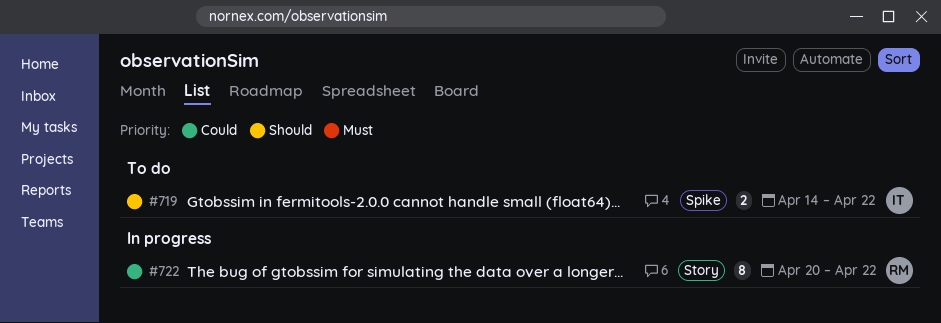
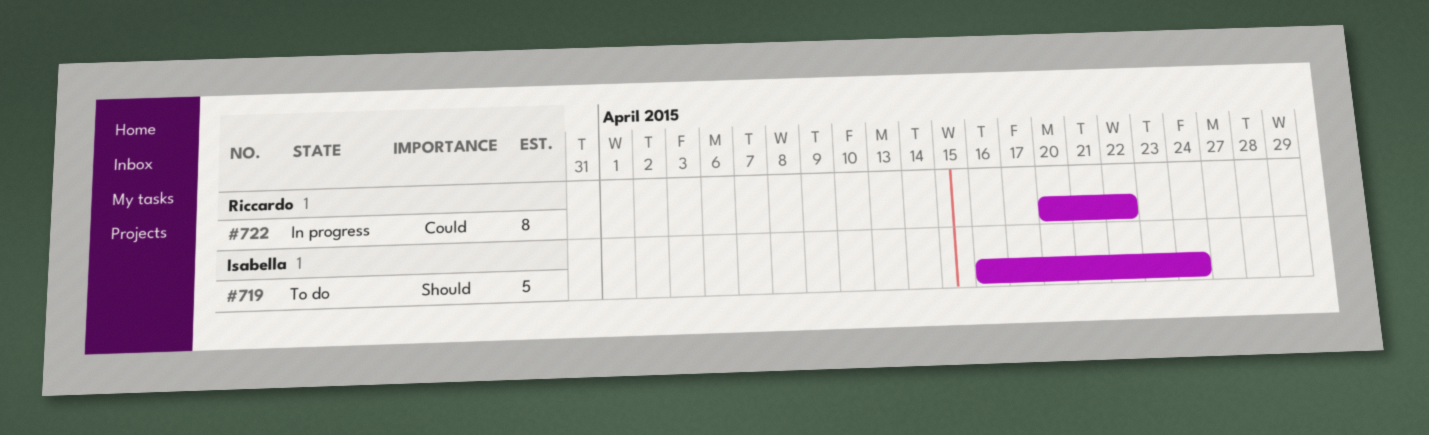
#719, estimate: 2 -> 5
#719, start: Apr 14 -> Apr 16
#719, due: Apr 22 -> Apr 24

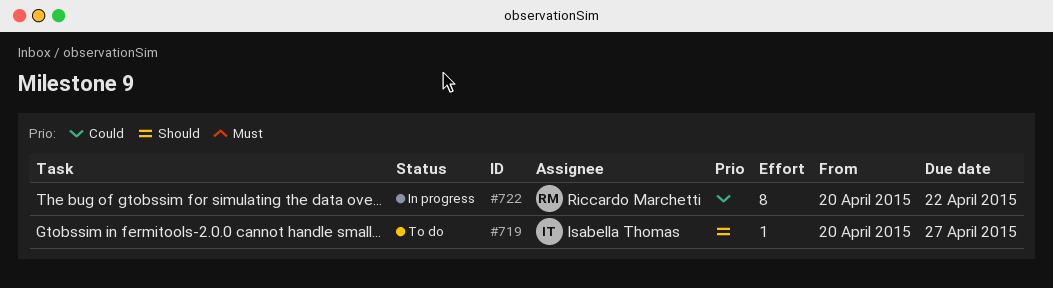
#719, estimate: 5 -> 1
#719, start: Apr 16 -> Apr 20
#719, due: Apr 24 -> Apr 27

